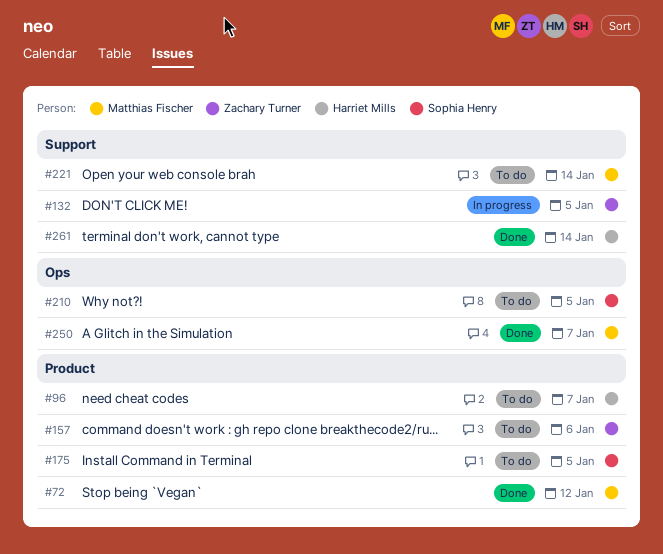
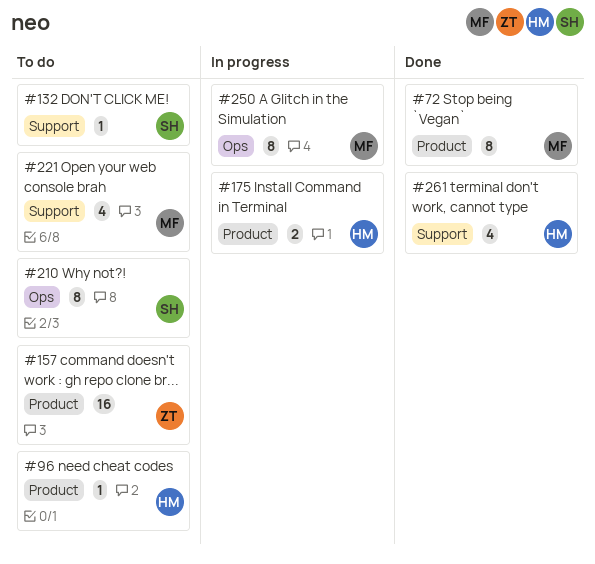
#132, status: In progress -> To do
#132, owner: Zachary Turner -> Sophia Henry
#175, status: To do -> In progress
#175, owner: Sophia Henry -> Harriet Mills
#250, status: Done -> In progress

